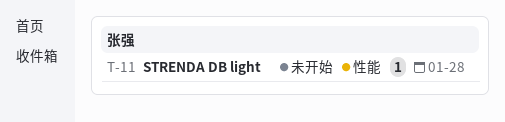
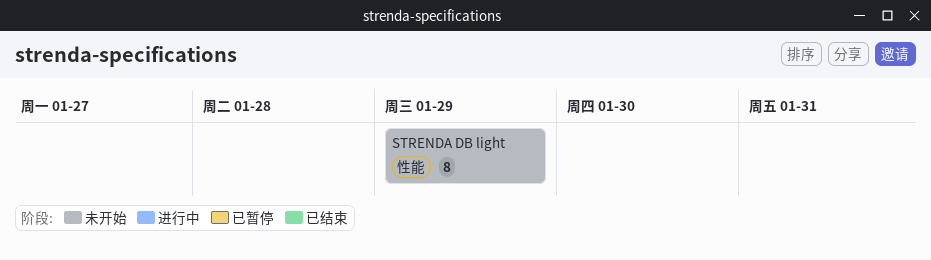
STRENDA DB light, estimate: 1 -> 8
STRENDA DB light, due: Jan 28 -> Jan 29

